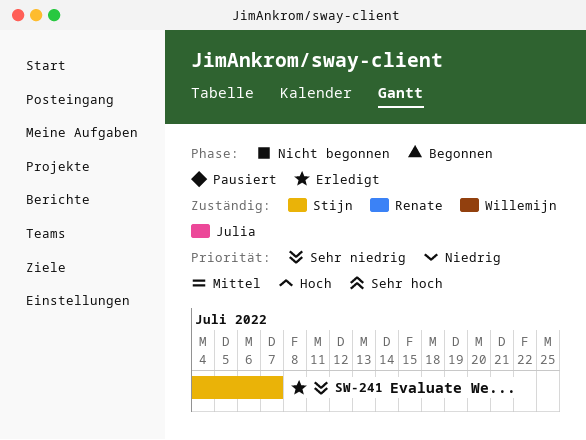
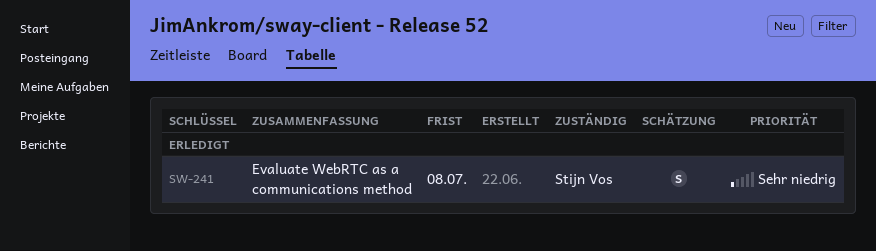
SW-241, due: Jul 7 -> Jul 8

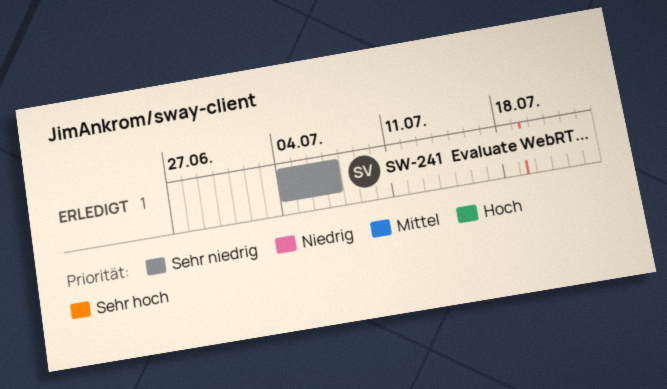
SW-241, due: Jul 8 -> Jul 7

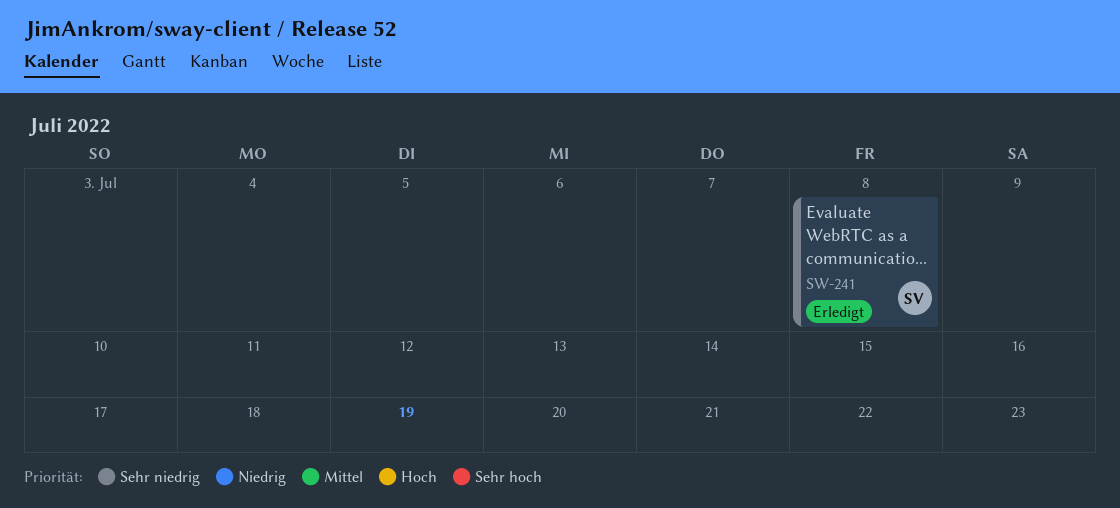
SW-241, due: Jul 7 -> Jul 8

